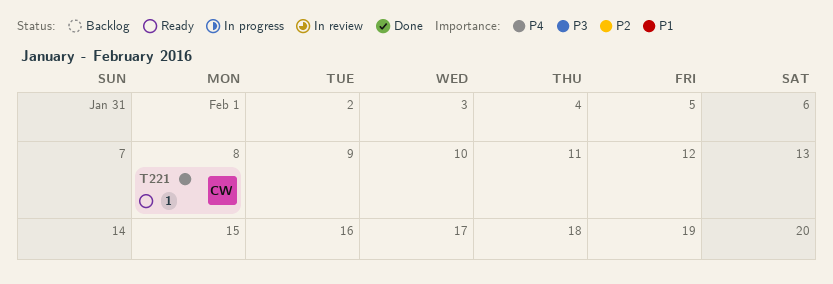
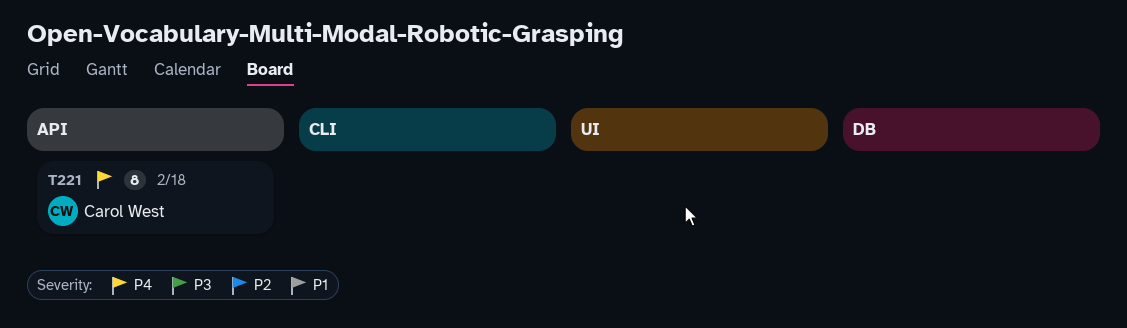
T221, estimate: 1 -> 8
T221, due: Feb 8 -> Feb 18

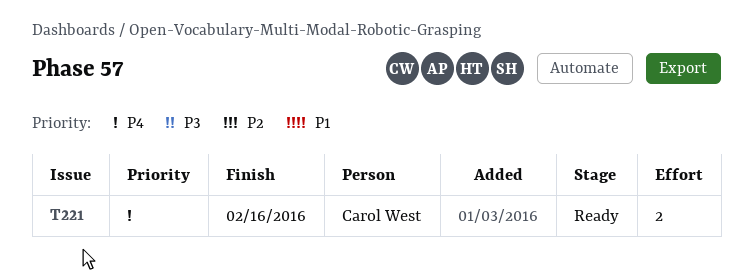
T221, estimate: 8 -> 2
T221, due: Feb 18 -> Feb 16

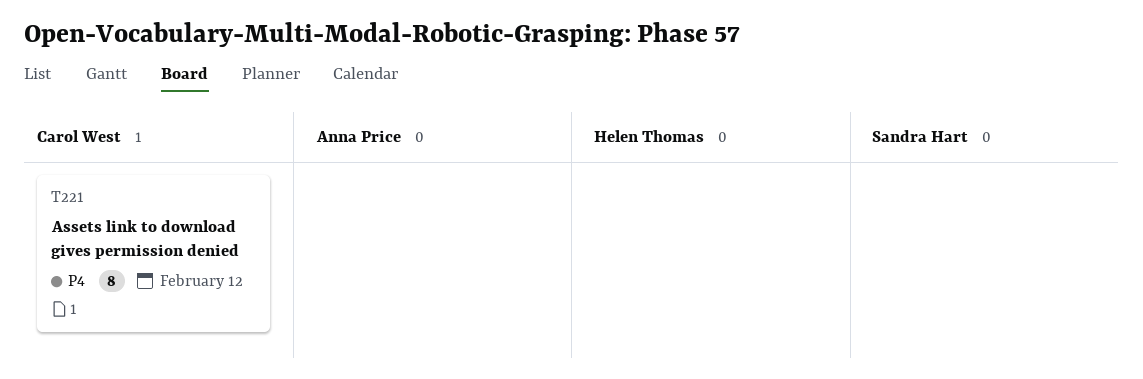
T221, estimate: 2 -> 8
T221, due: Feb 16 -> Feb 12

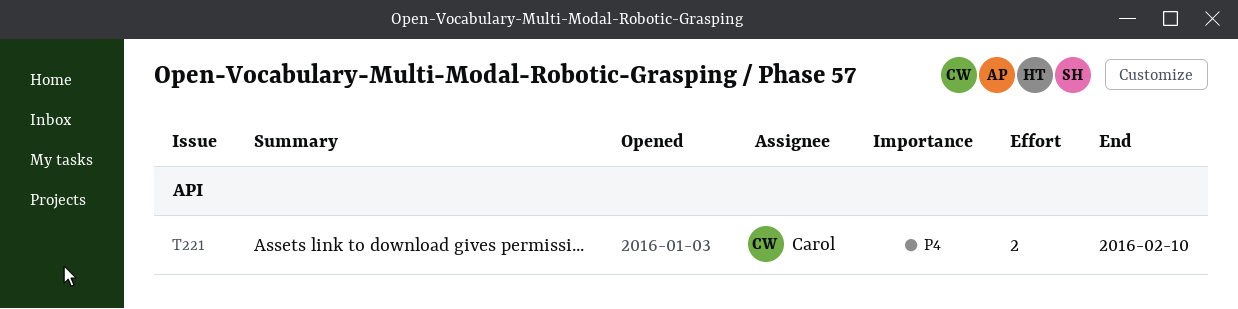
T221, estimate: 8 -> 2
T221, due: Feb 12 -> Feb 10

